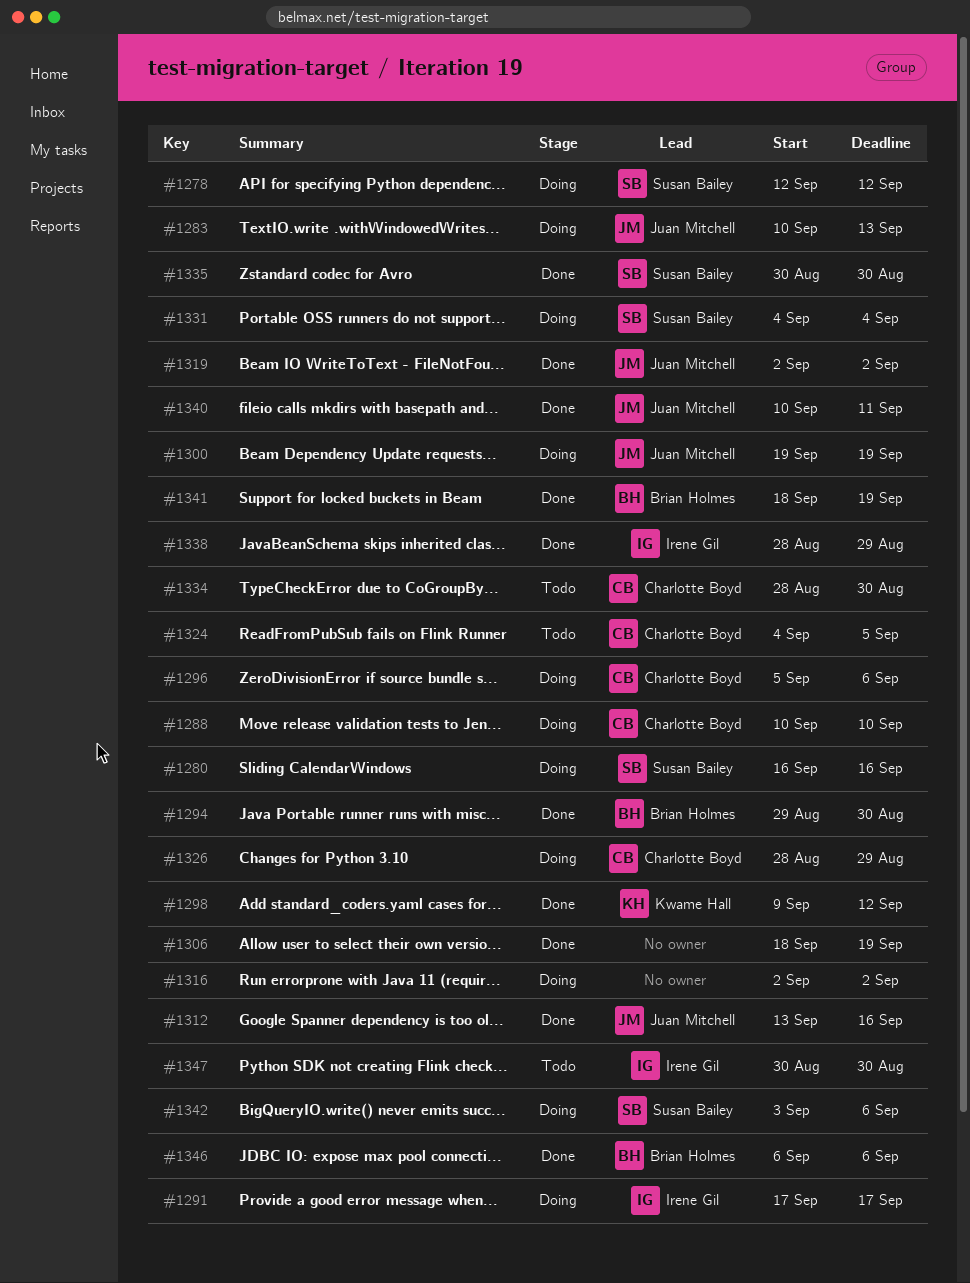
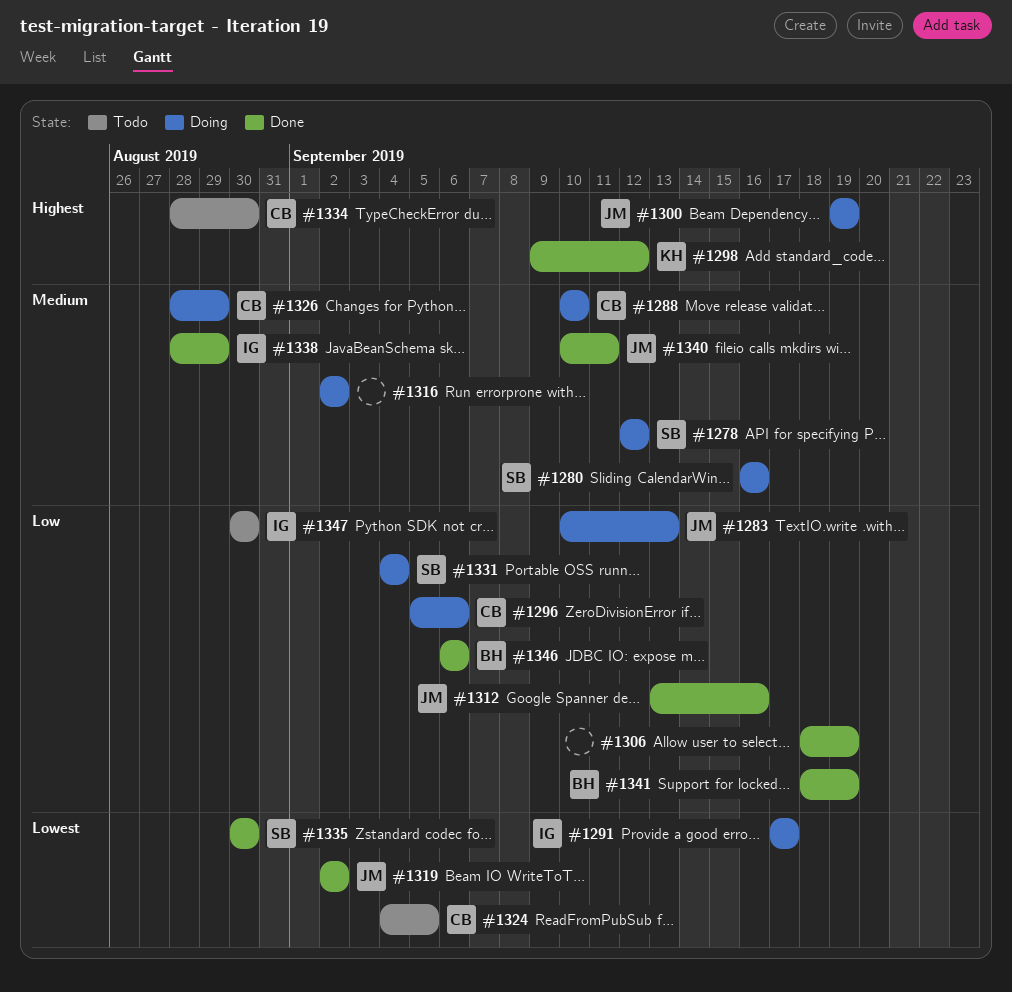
#1294: present -> none
#1342: present -> none

